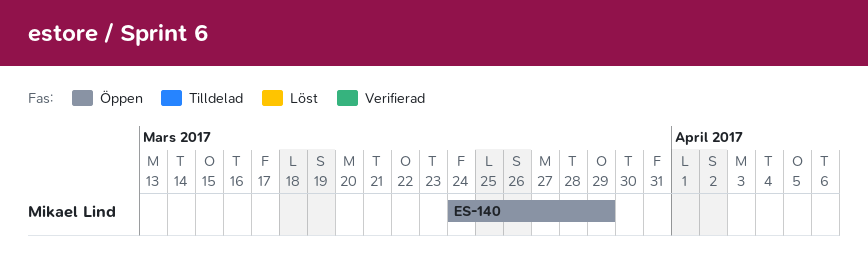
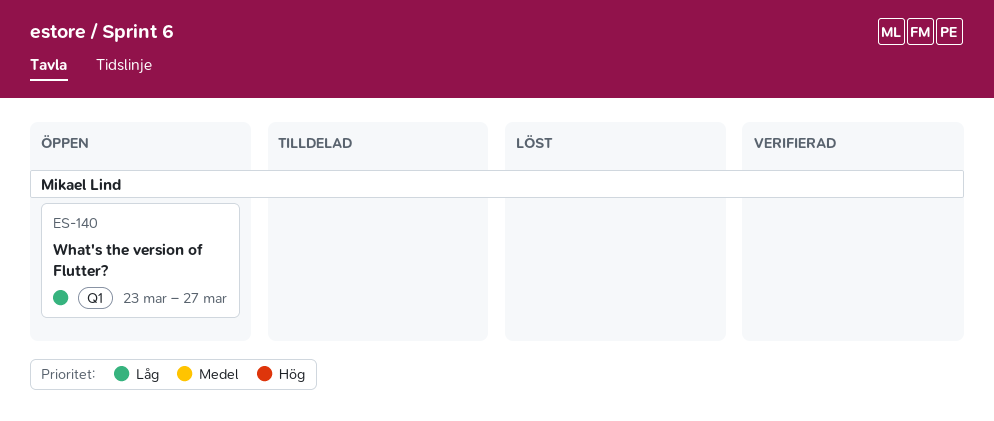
ES-140, start: Mar 24 -> Mar 23
ES-140, due: Mar 29 -> Mar 27

